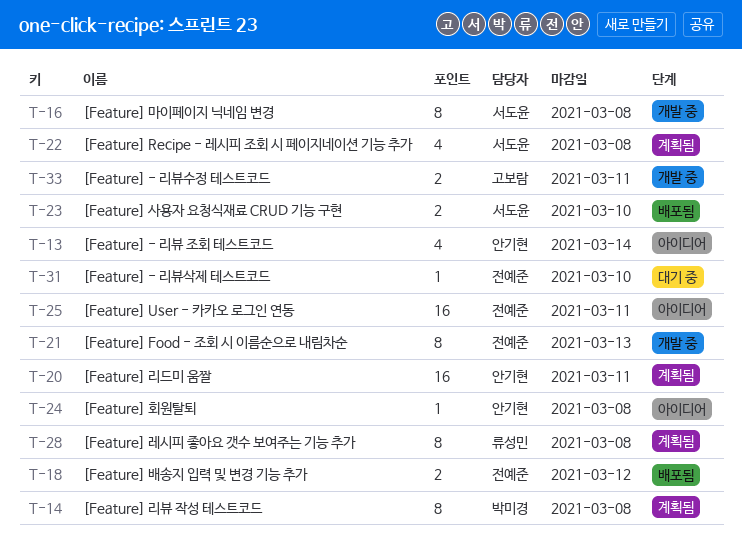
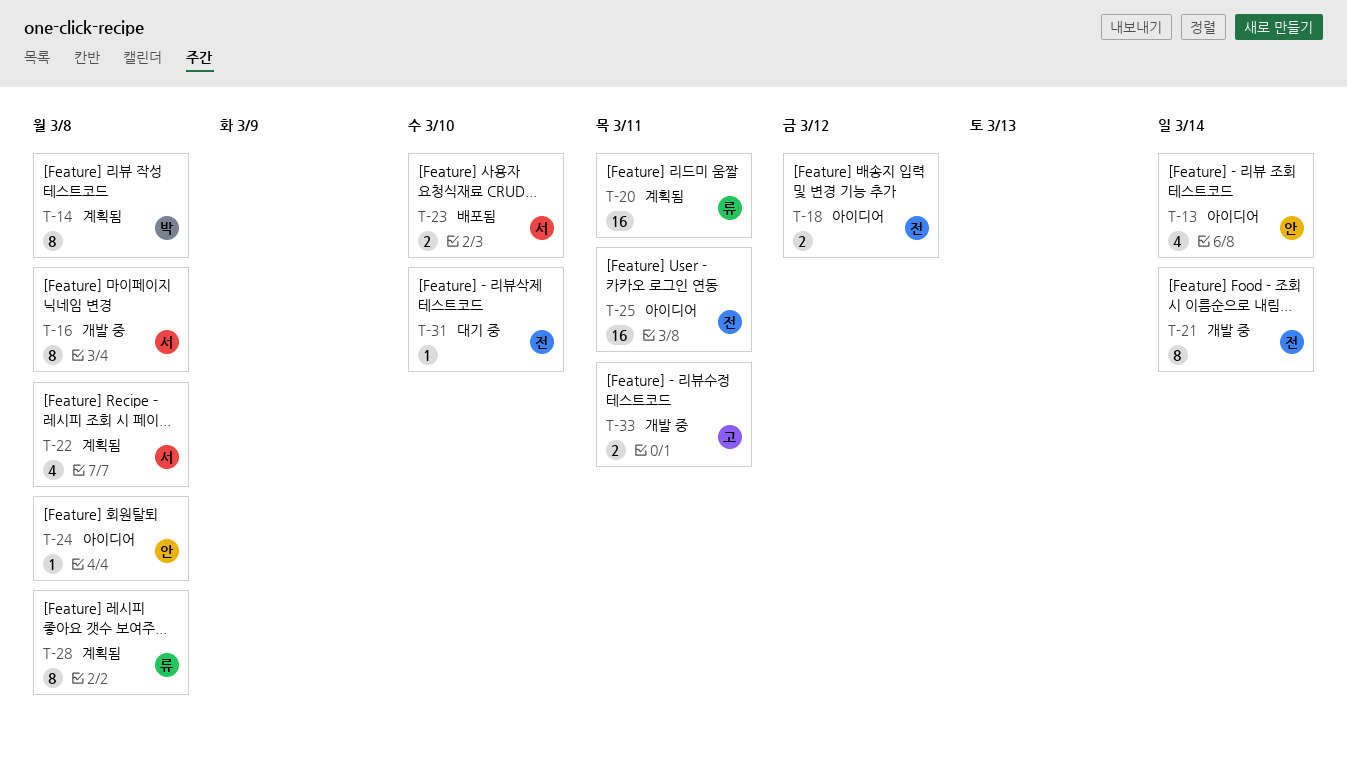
T-18, status: 배포됨 -> 아이디어
T-20, owner: 안기현 -> 류성민
T-21, due: Mar 13 -> Mar 14

